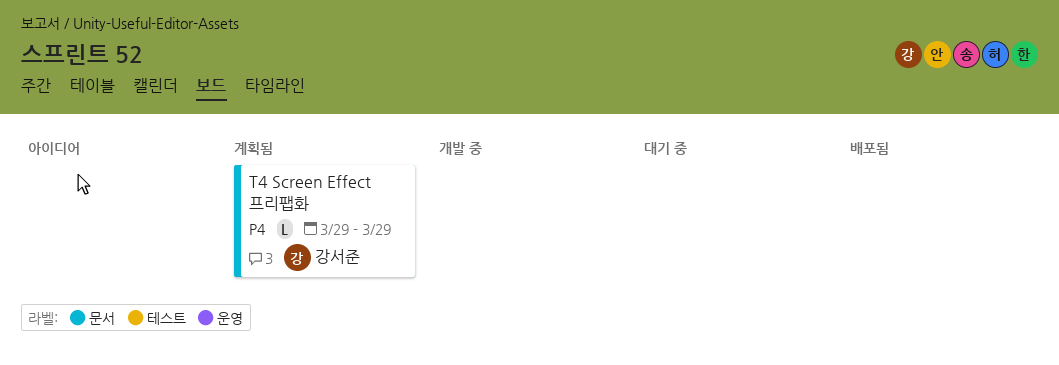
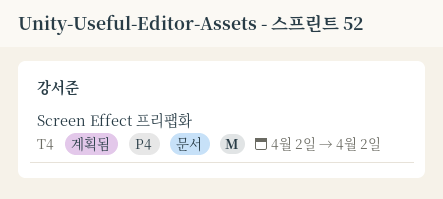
T4, estimate: L -> M
T4, start: Mar 29 -> Apr 2
T4, due: Mar 29 -> Apr 2

